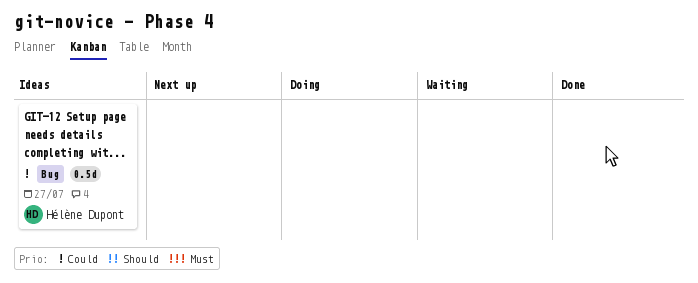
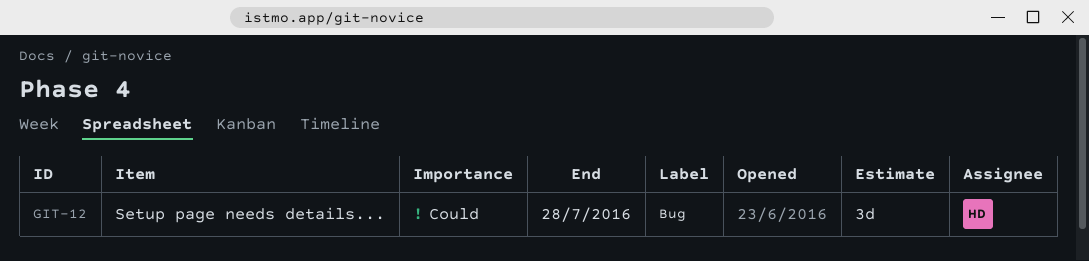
GIT-12, estimate: 0.5d -> 3d
GIT-12, due: Jul 27 -> Jul 28

